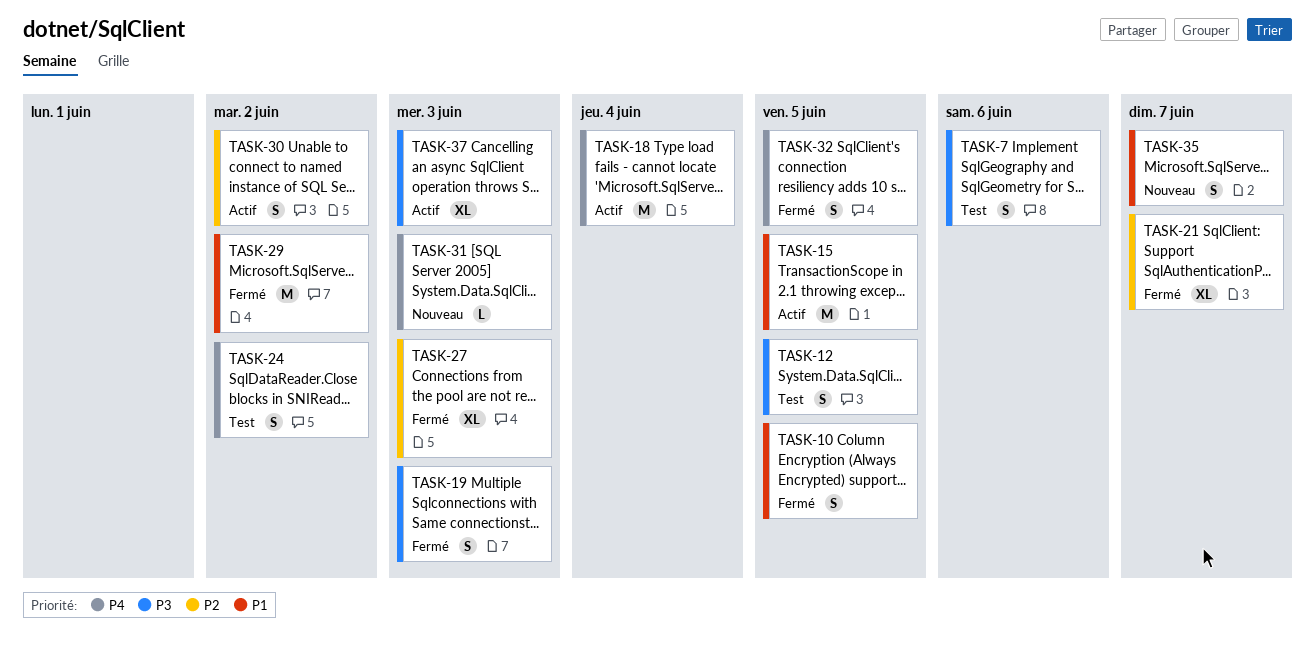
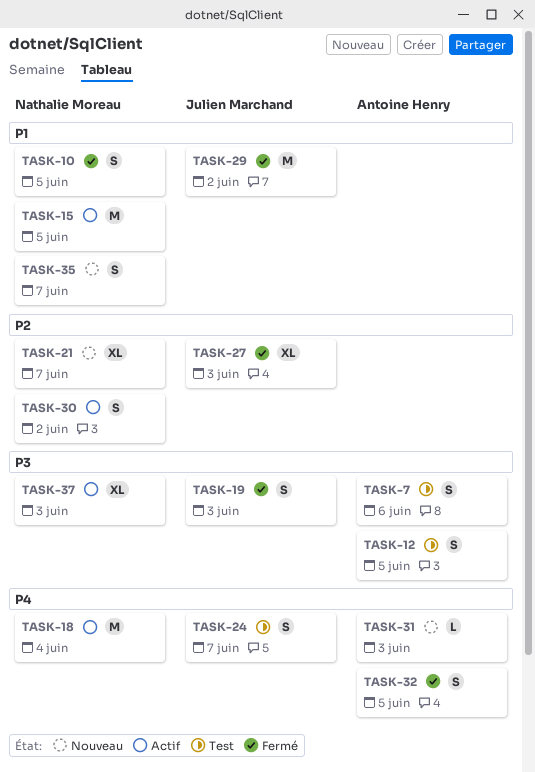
TASK-21, status: Fermé -> Nouveau
TASK-24, due: Jun 2 -> Jun 7

